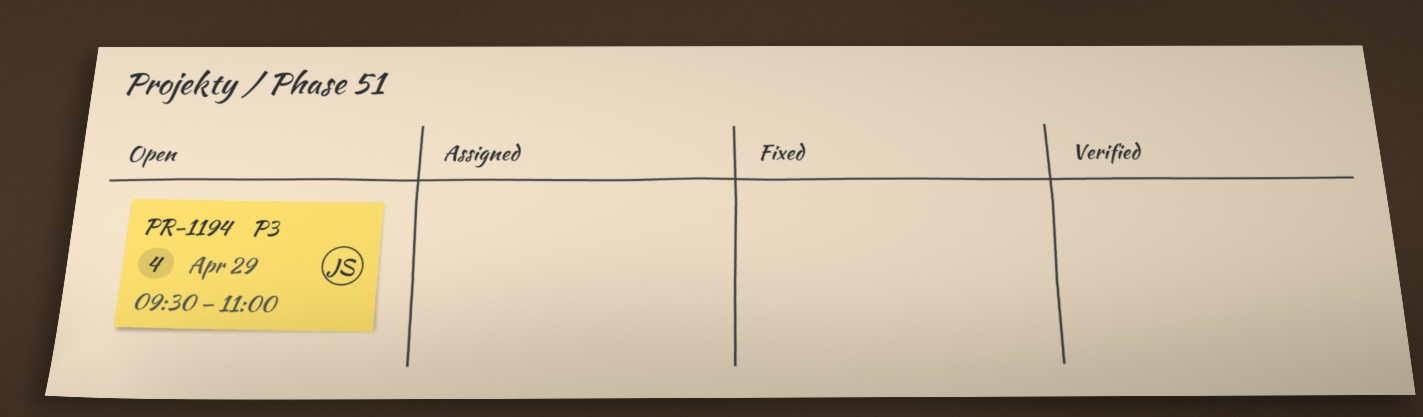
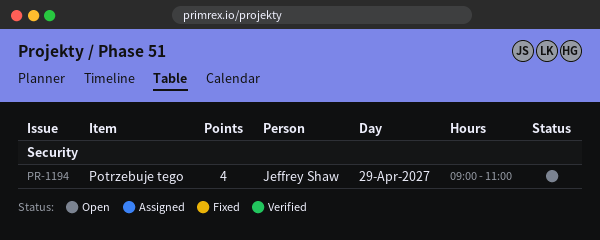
PR-1194, begins: 09:30 -> 09:00

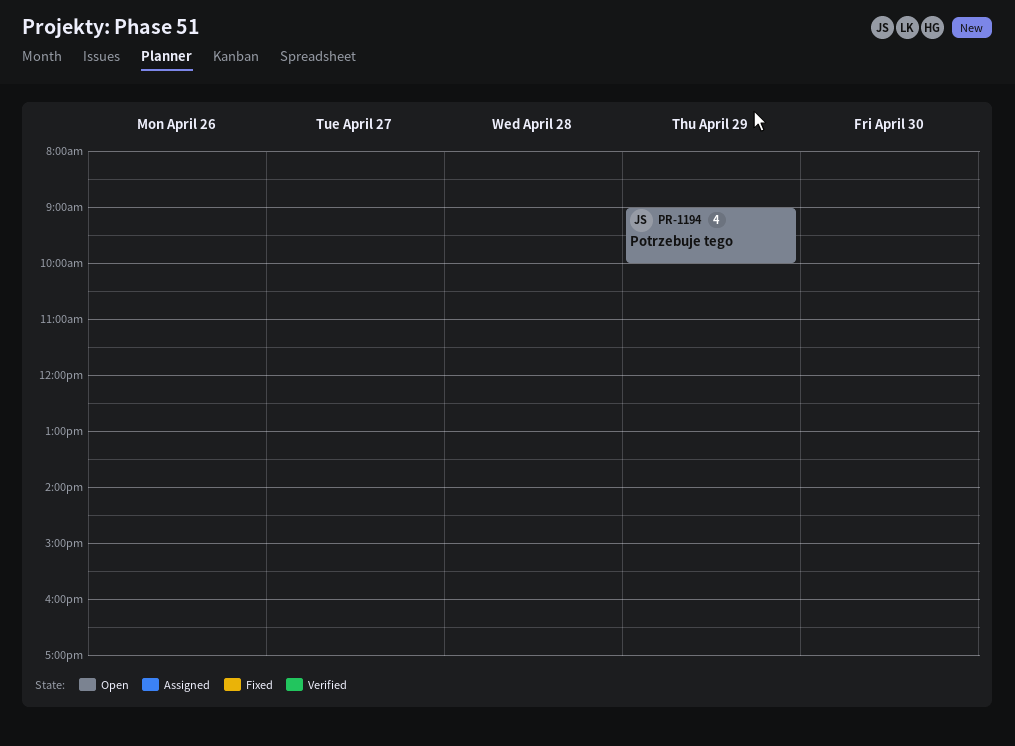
PR-1194, ends: 11:00 -> 10:00

